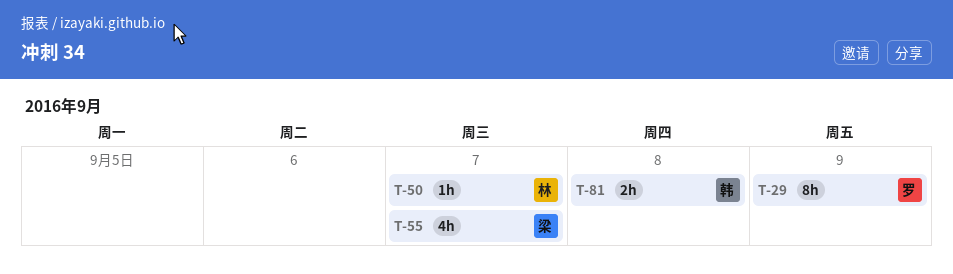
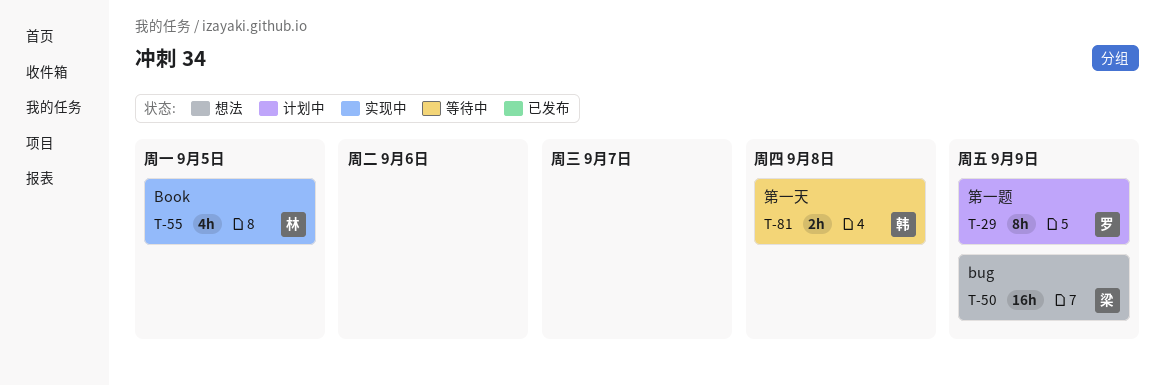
T-50, owner: 林 -> 梁
T-50, estimate: 1h -> 16h
T-50, due: Sep 7 -> Sep 9
T-55, owner: 梁 -> 林
T-55, due: Sep 7 -> Sep 5

